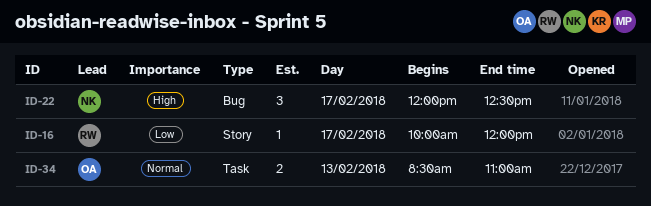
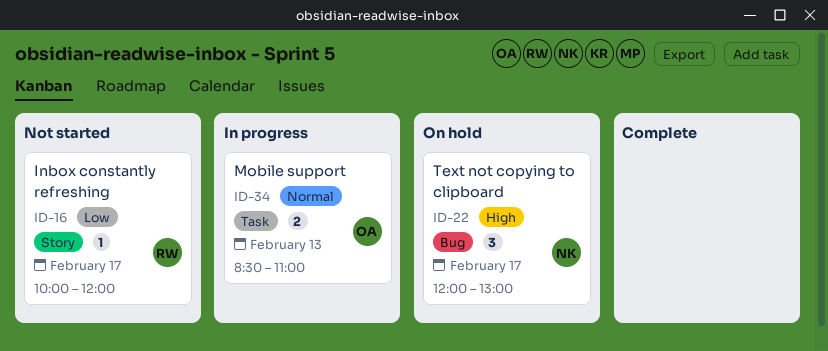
ID-22, ends: 12:30 -> 13:00

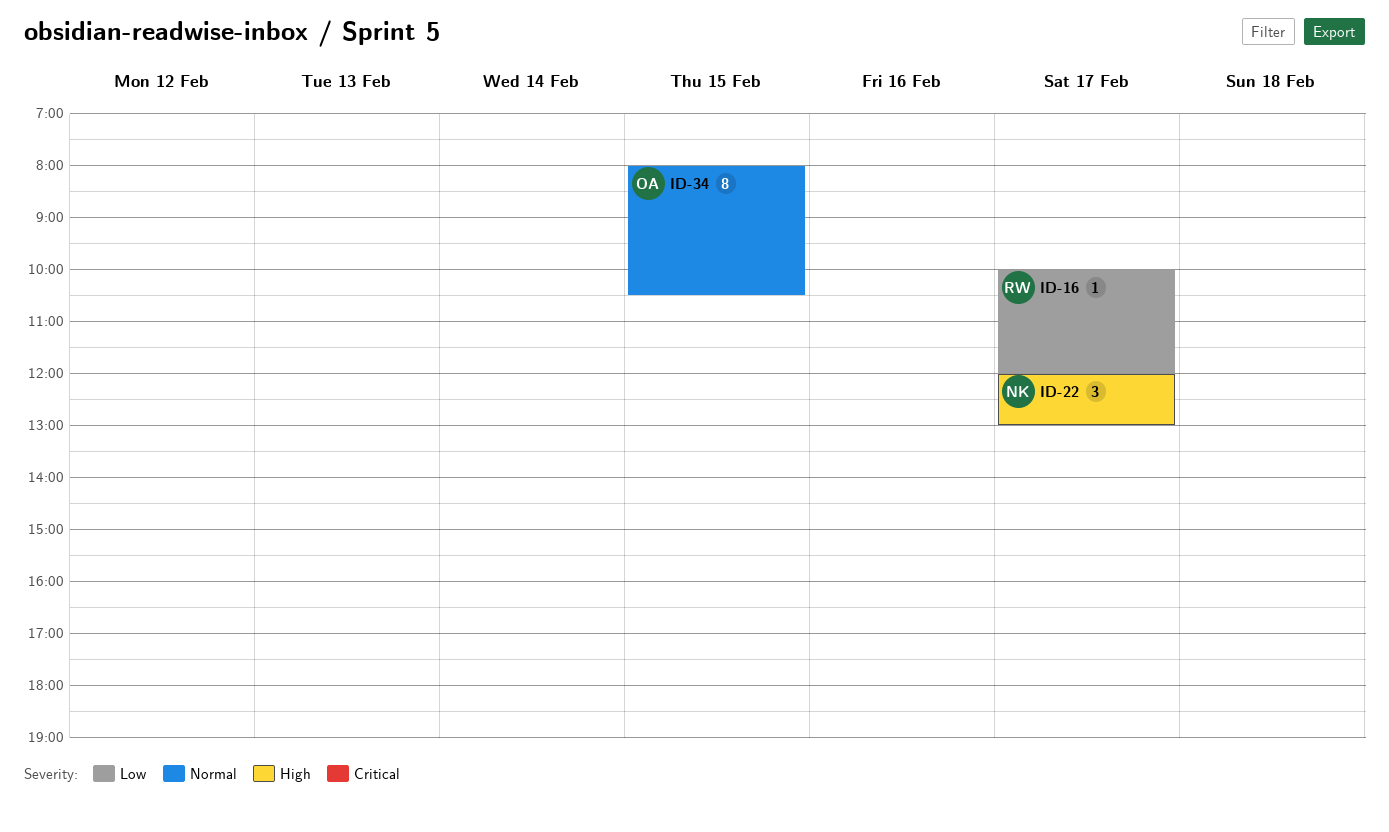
ID-34, estimate: 2 -> 8
ID-34, day: Feb 13 -> Feb 15
ID-34, begins: 08:30 -> 08:00
ID-34, ends: 11:00 -> 10:30

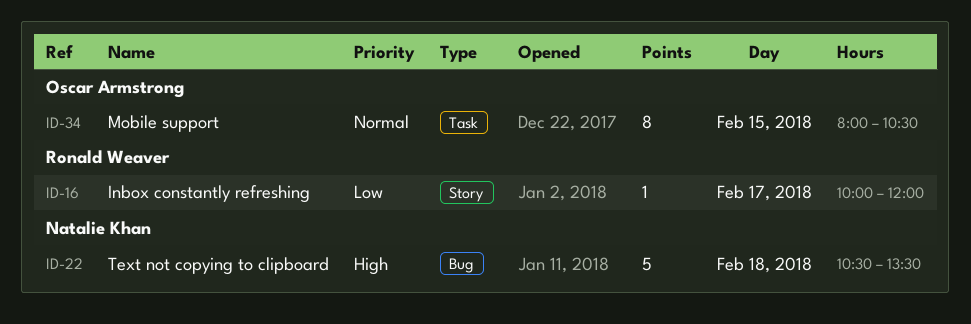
ID-22, estimate: 3 -> 5
ID-22, day: Feb 17 -> Feb 18
ID-22, begins: 12:00 -> 10:30
ID-22, ends: 13:00 -> 13:30

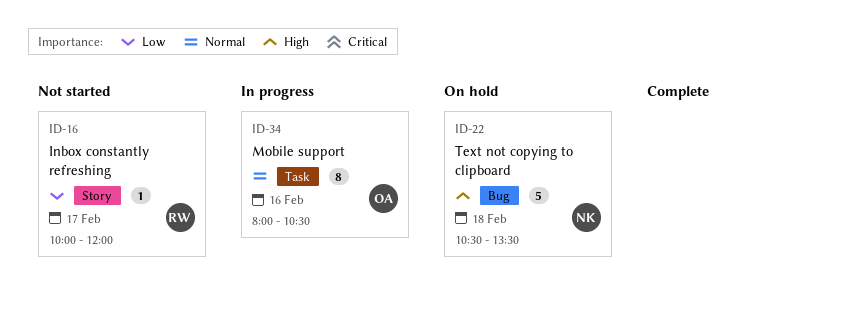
ID-34, day: Feb 15 -> Feb 16

